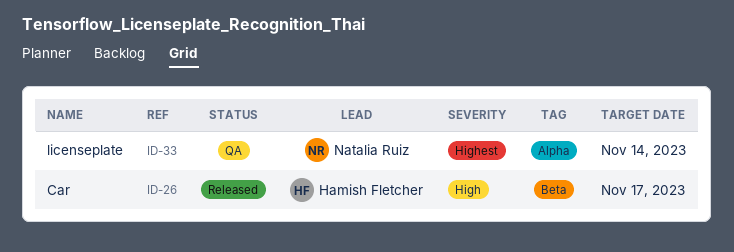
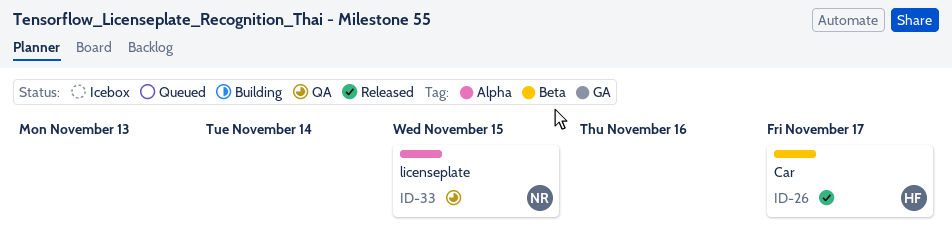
ID-33, due: Nov 14 -> Nov 15

